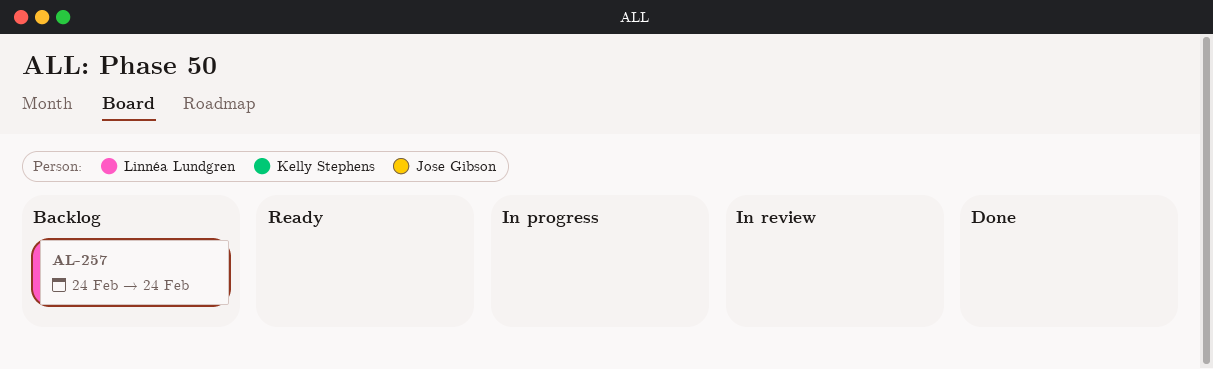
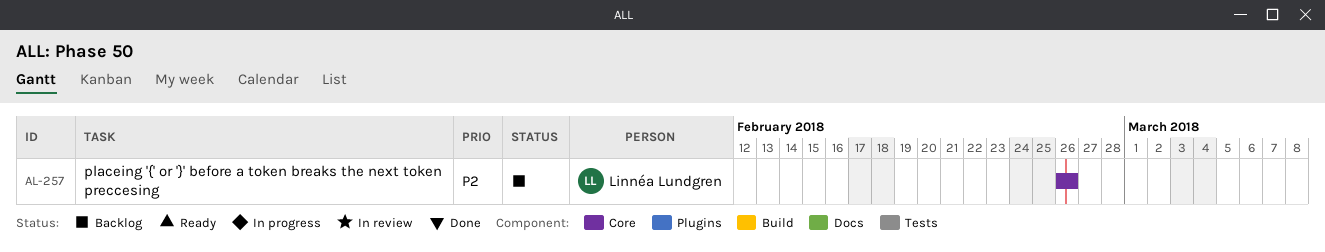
AL-257, start: Feb 24 -> Feb 26
AL-257, due: Feb 24 -> Feb 26

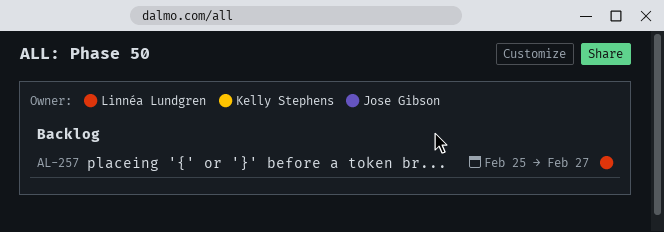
AL-257, start: Feb 26 -> Feb 25
AL-257, due: Feb 26 -> Feb 27

